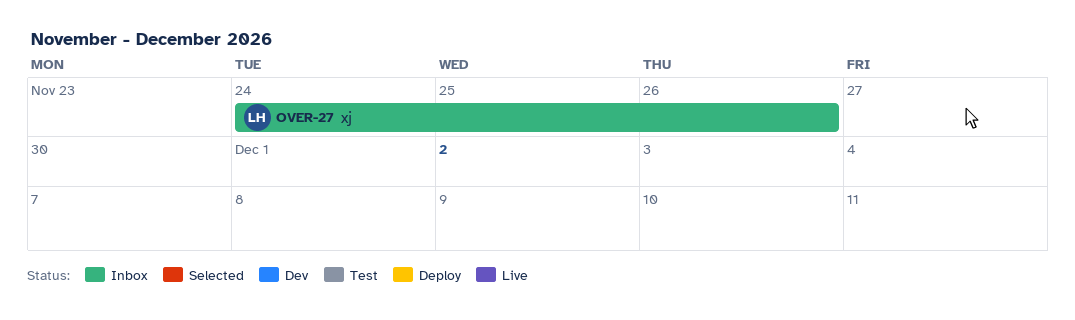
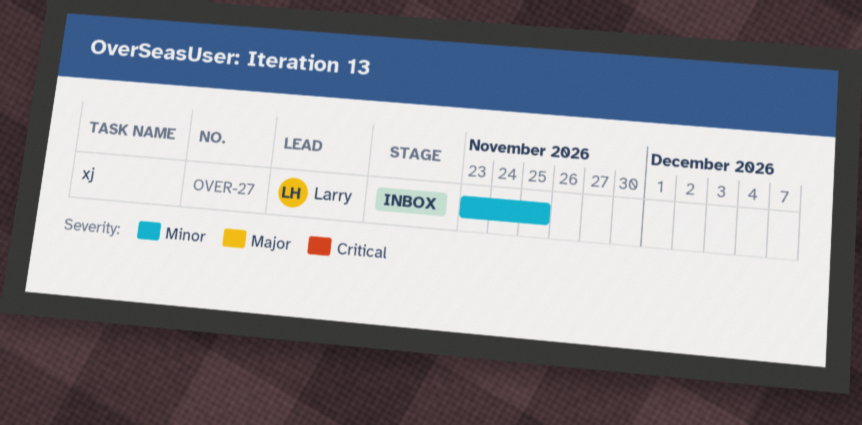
OVER-27, start: Nov 24 -> Nov 23
OVER-27, due: Nov 26 -> Nov 25

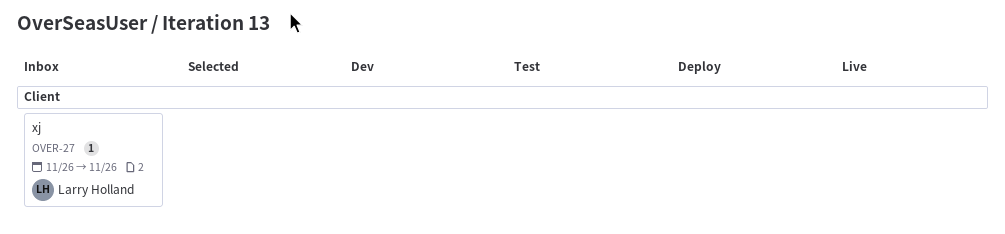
OVER-27, start: Nov 23 -> Nov 26
OVER-27, due: Nov 25 -> Nov 26

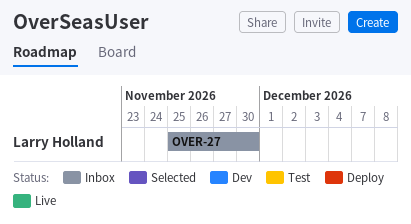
OVER-27, start: Nov 26 -> Nov 25
OVER-27, due: Nov 26 -> Nov 30

